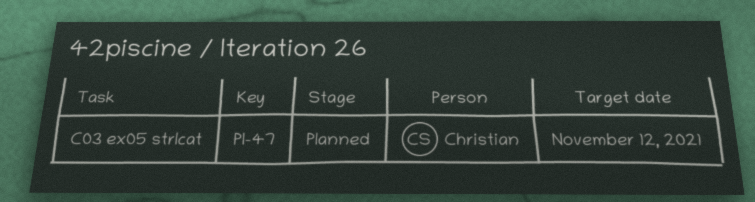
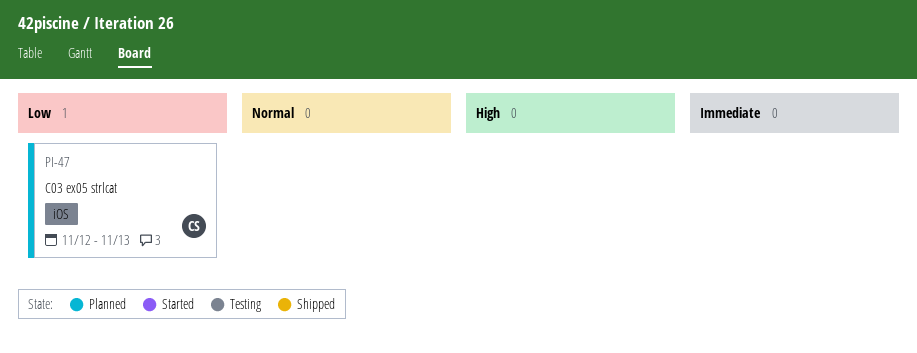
PI-47, due: Nov 12 -> Nov 13

